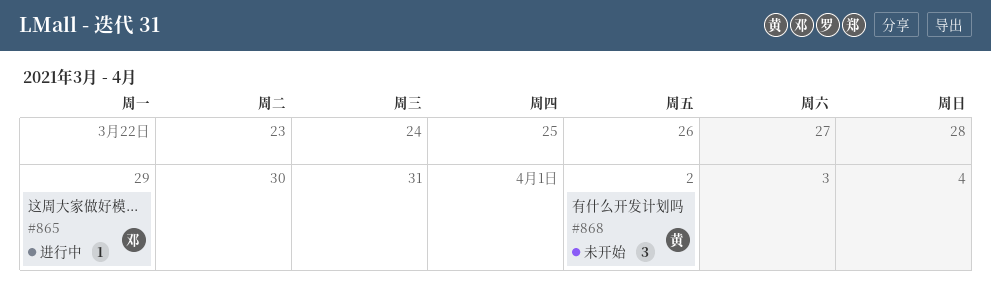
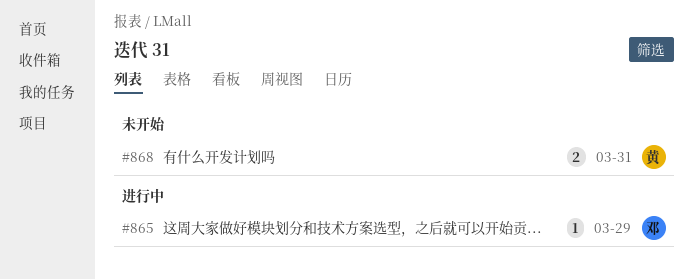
#868, estimate: 3 -> 2
#868, due: Apr 2 -> Mar 31

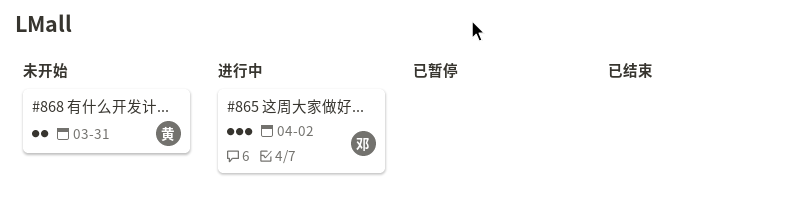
#865, estimate: 1 -> 3
#865, due: Mar 29 -> Apr 2

